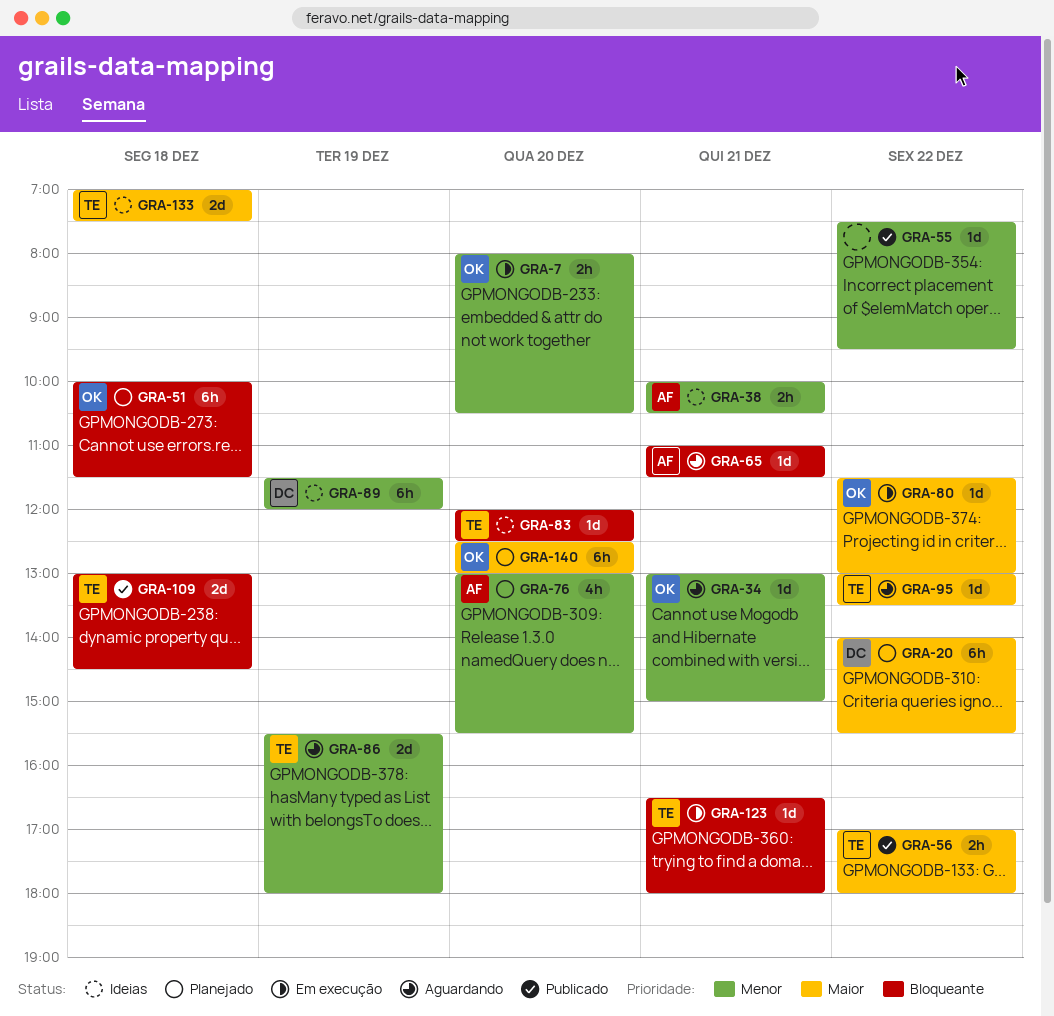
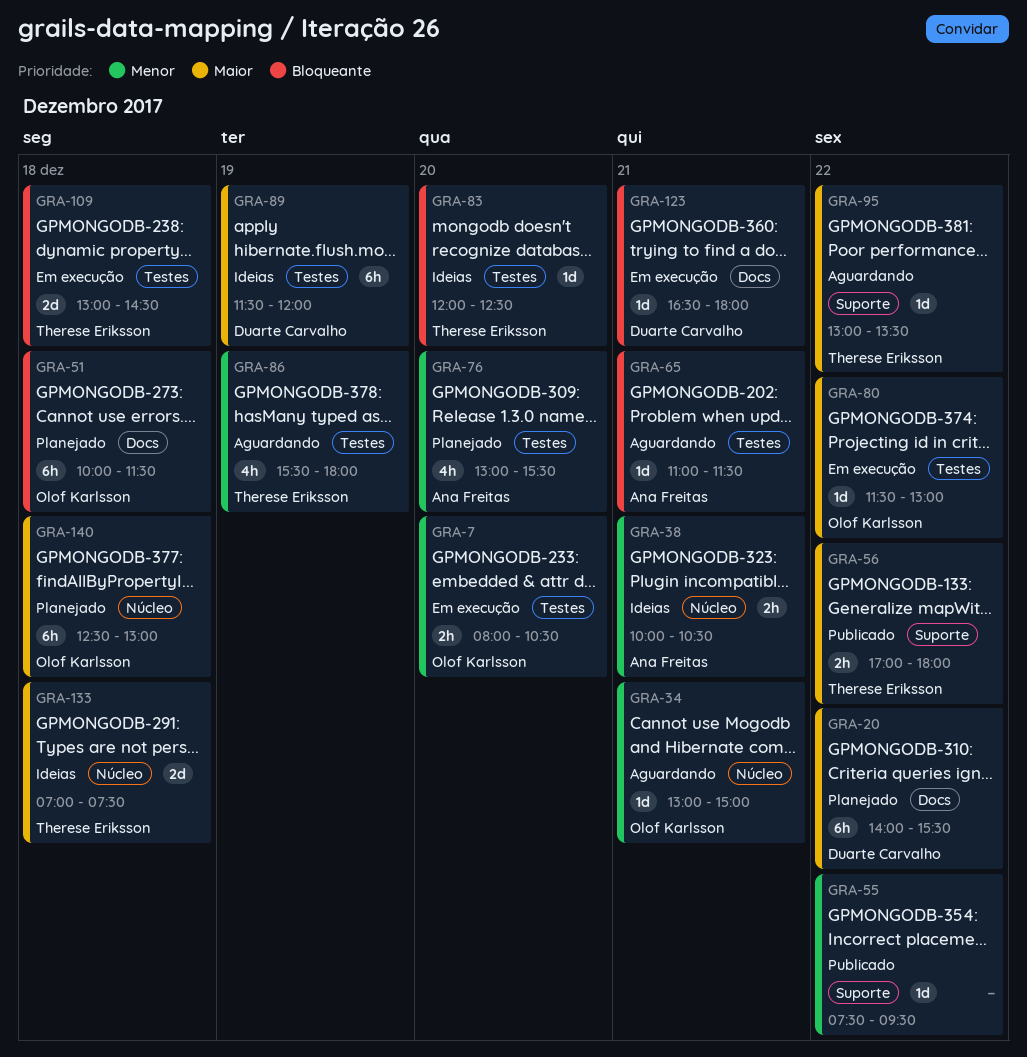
GRA-86, estimate: 2d -> 4h
GRA-89, priority: Menor -> Maior
GRA-109, status: Publicado -> Em execução
GRA-123, owner: Therese Eriksson -> Duarte Carvalho
GRA-140, day: Dec 20 -> Dec 18

